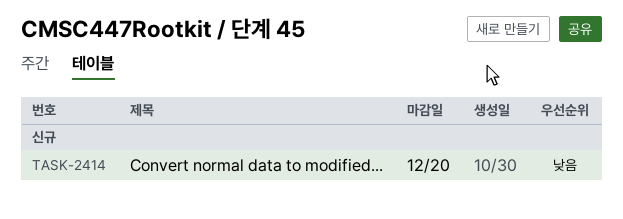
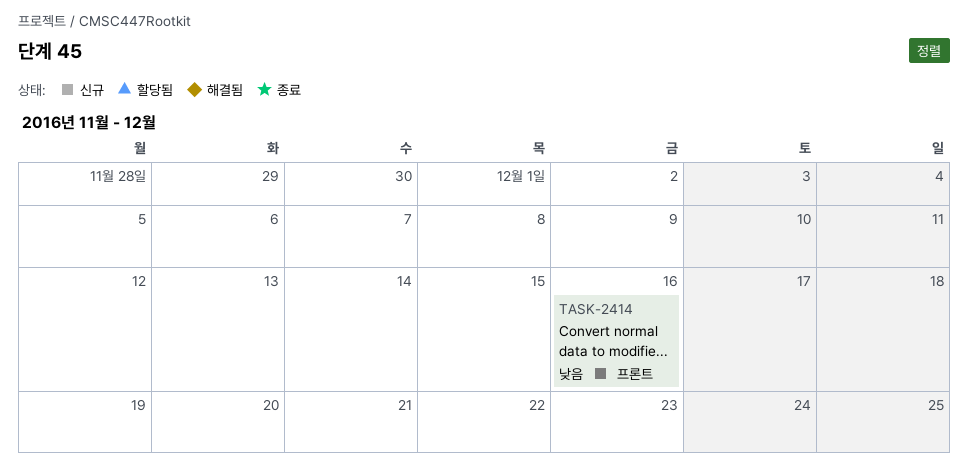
TASK-2414, due: Dec 20 -> Dec 16

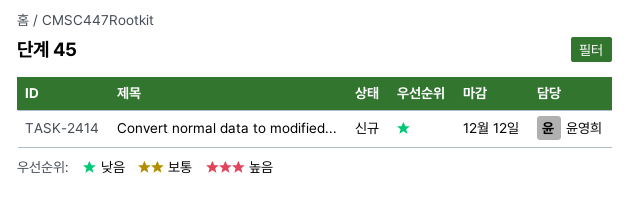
TASK-2414, due: Dec 16 -> Dec 12

